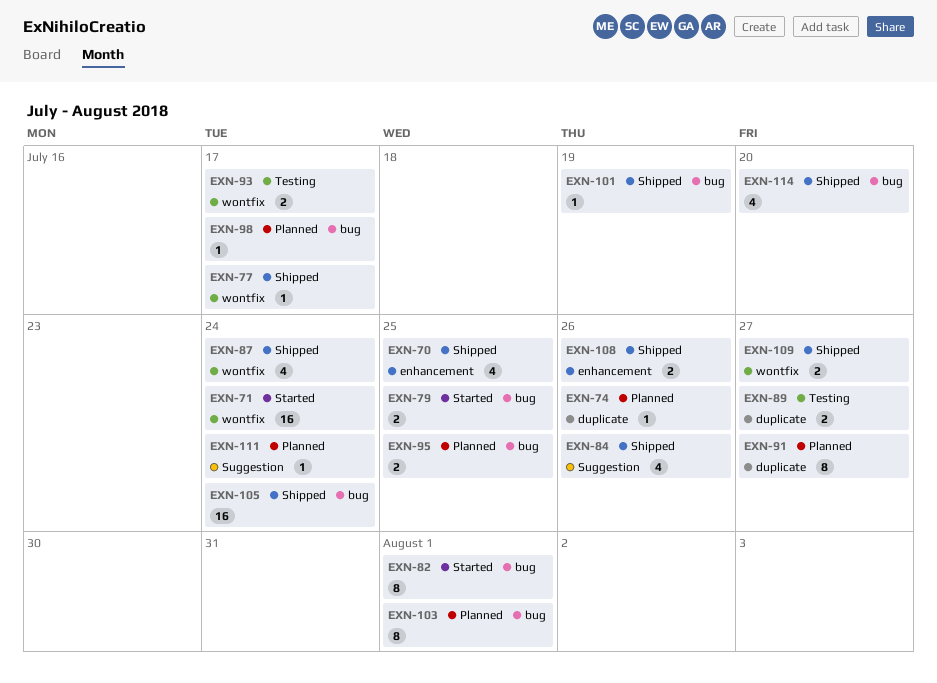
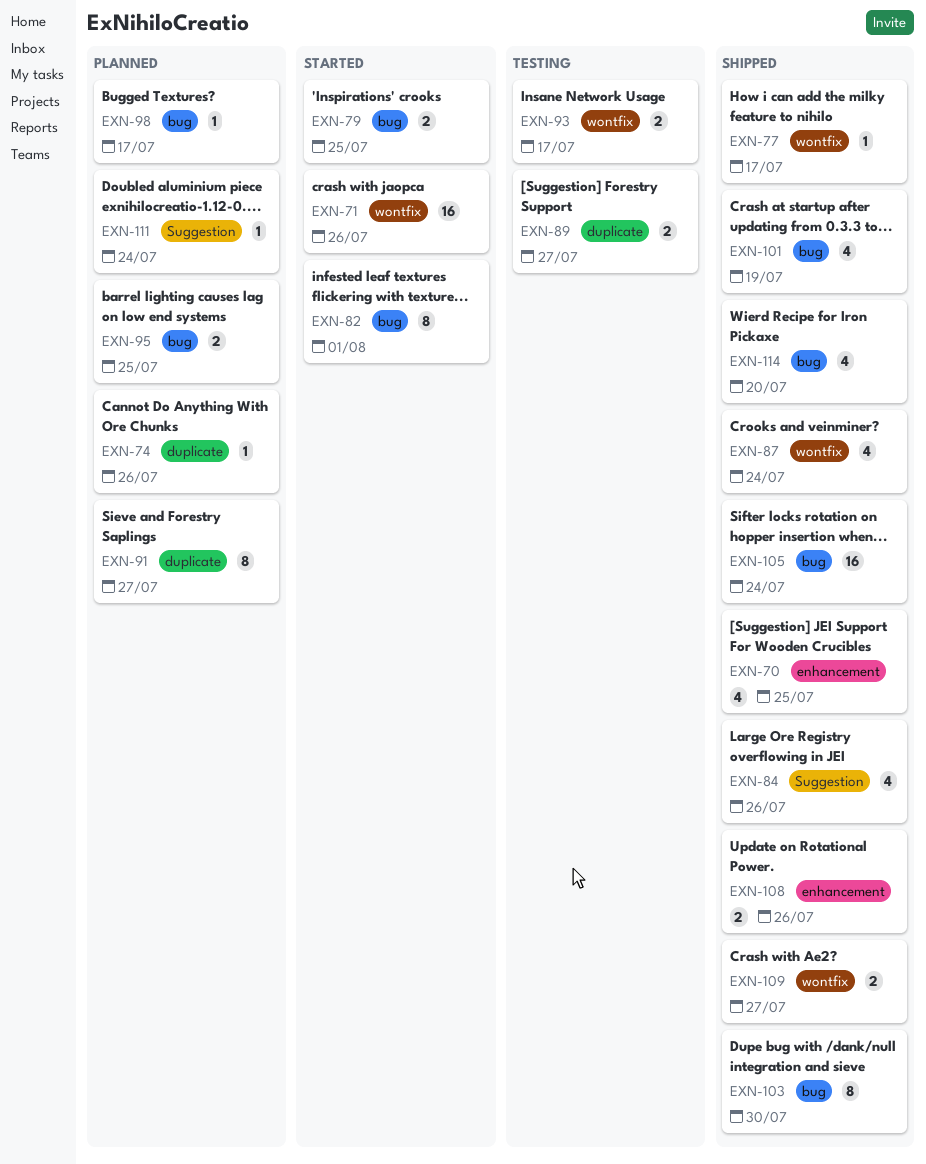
EXN-71, due: Jul 24 -> Jul 26
EXN-101, estimate: 1 -> 4
EXN-103, status: Planned -> Shipped
EXN-103, due: Aug 1 -> Jul 30

